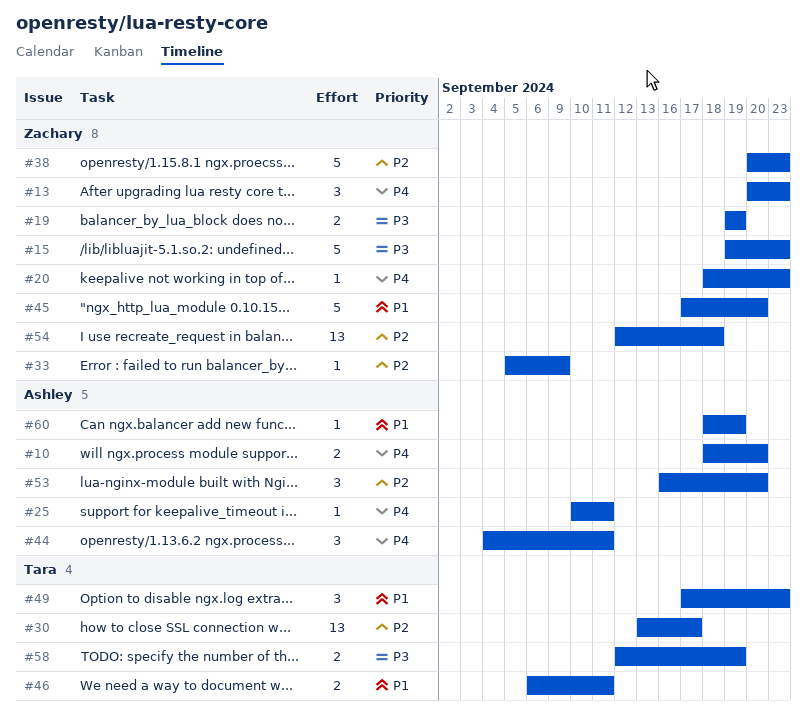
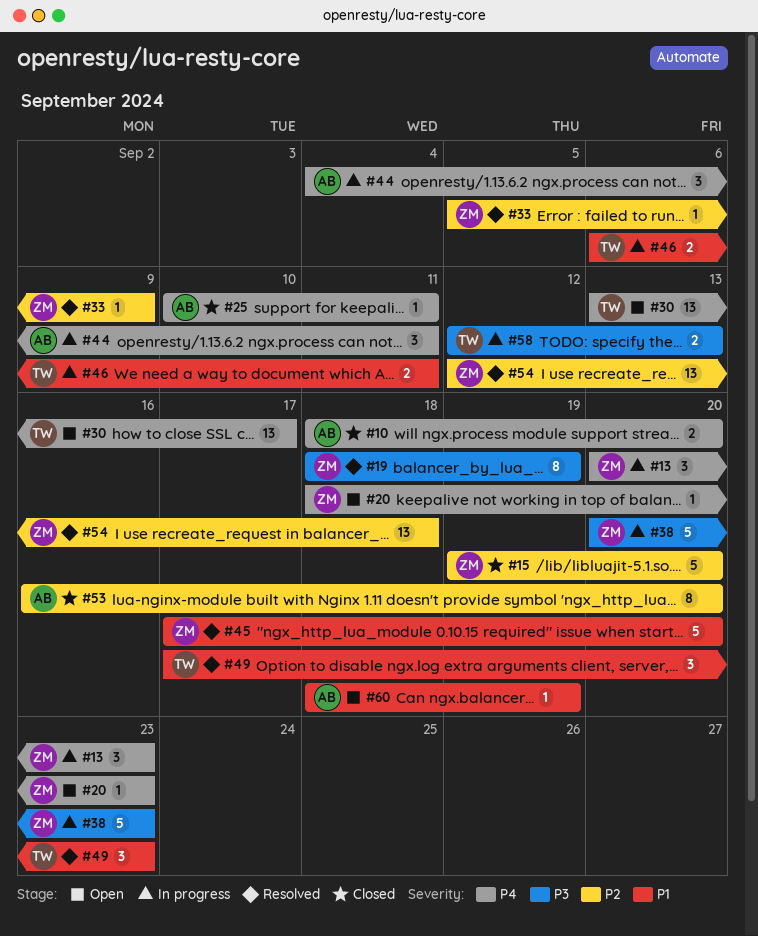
#15, priority: P3 -> P2
#15, due: Sep 23 -> Sep 20
#19, estimate: 2 -> 8
#19, start: Sep 19 -> Sep 18
#30, priority: P2 -> P4
#38, priority: P2 -> P3
#53, estimate: 3 -> 8
#58, due: Sep 19 -> Sep 13

